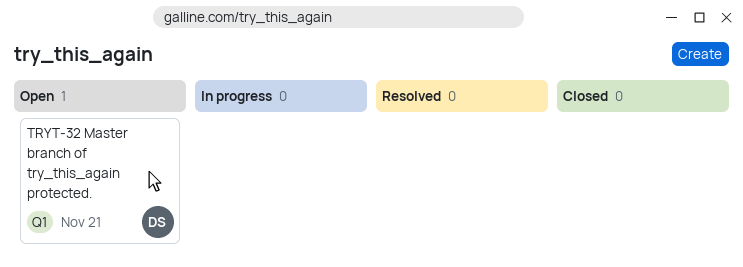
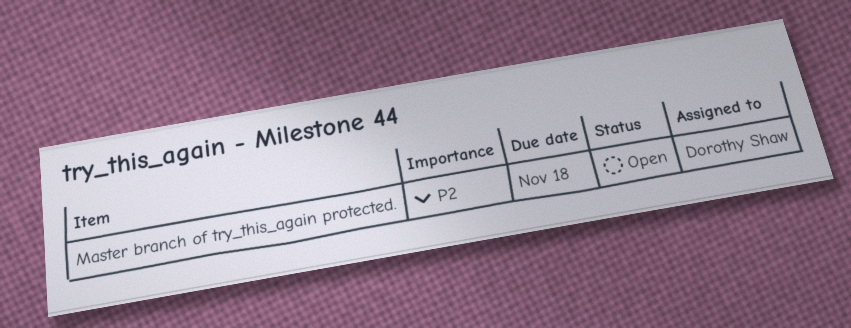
Master branch of try_this_again protected., due: Nov 21 -> Nov 18

